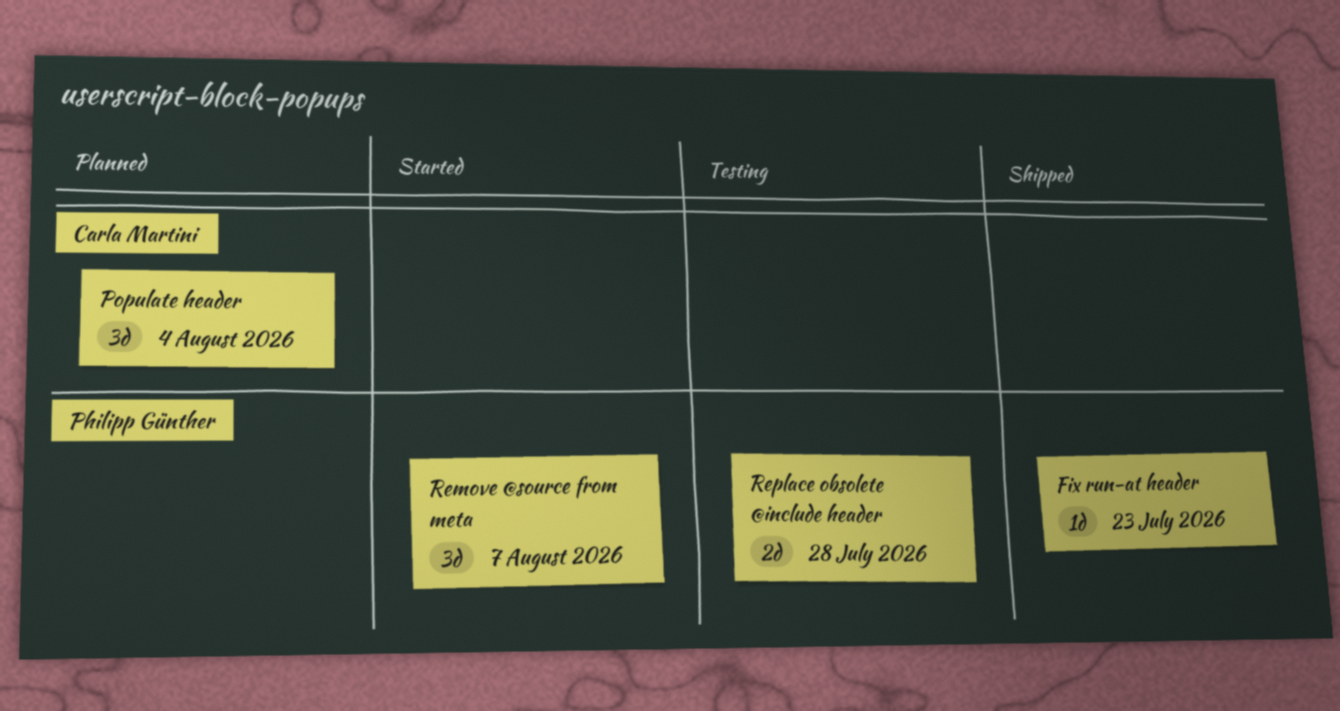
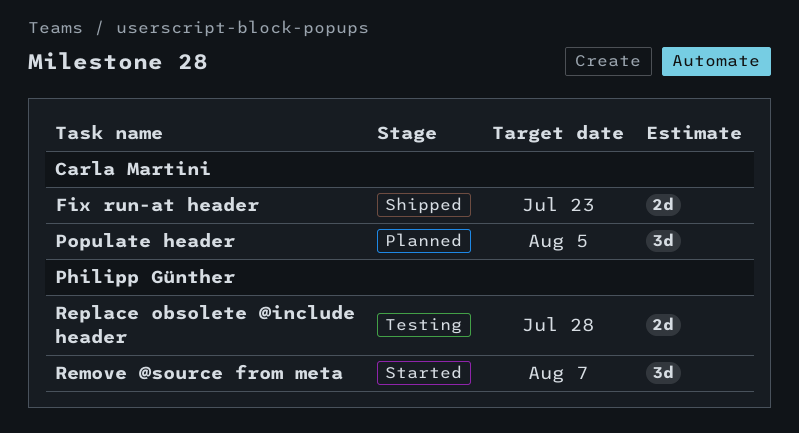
Fix run-at header, owner: Philipp Günther -> Carla Martini
Fix run-at header, estimate: 1d -> 2d
Populate header, due: Aug 4 -> Aug 5

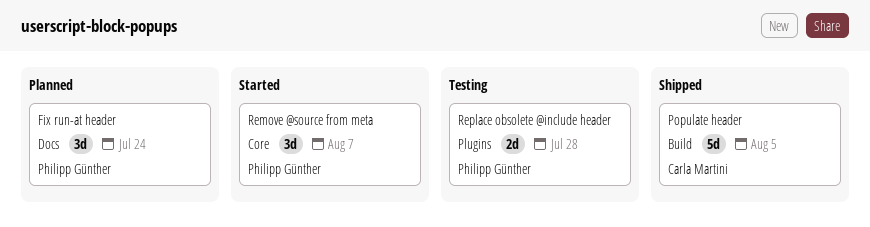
Fix run-at header, status: Shipped -> Planned
Fix run-at header, owner: Carla Martini -> Philipp Günther
Fix run-at header, estimate: 2d -> 3d
Fix run-at header, due: Jul 23 -> Jul 24
Populate header, status: Planned -> Shipped
Populate header, estimate: 3d -> 5d

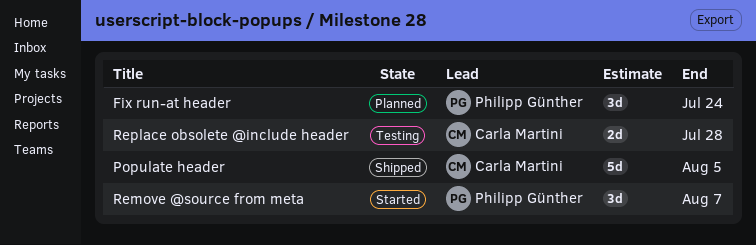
Replace obsolete @include header, owner: Philipp Günther -> Carla Martini

